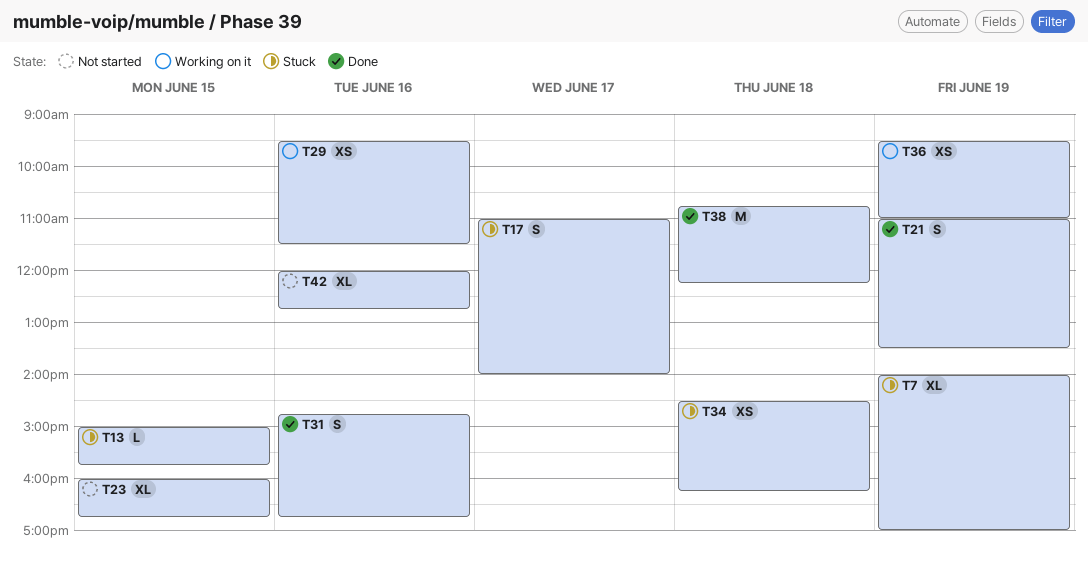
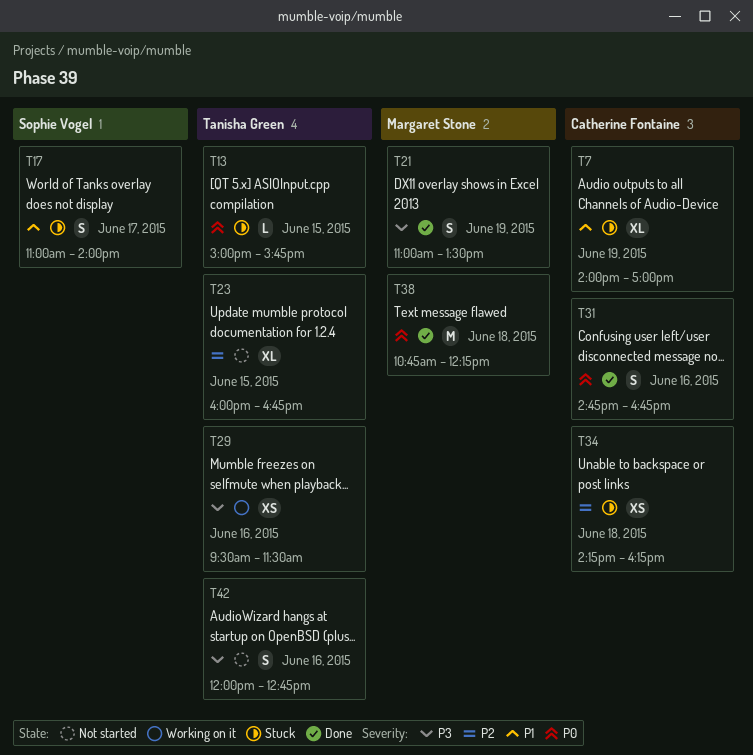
T34, begins: 14:30 -> 14:15
T36: present -> none
T42, estimate: XL -> S

